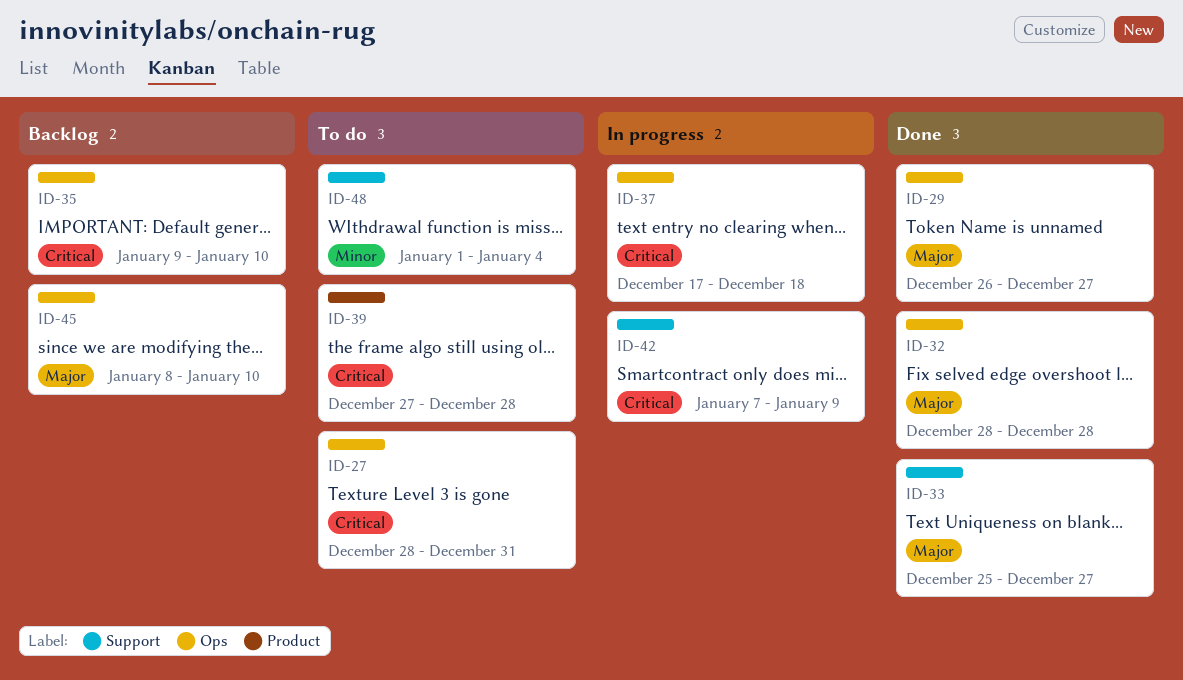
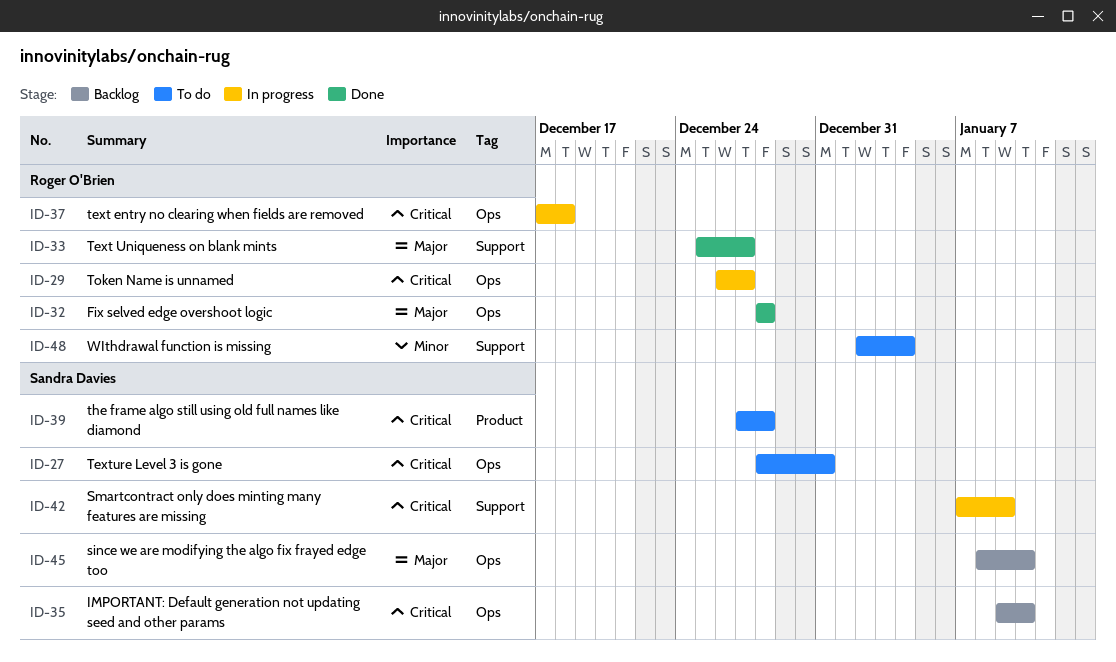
ID-29, status: Done -> In progress
ID-29, priority: Major -> Critical
ID-48, start: Jan 1 -> Jan 2

